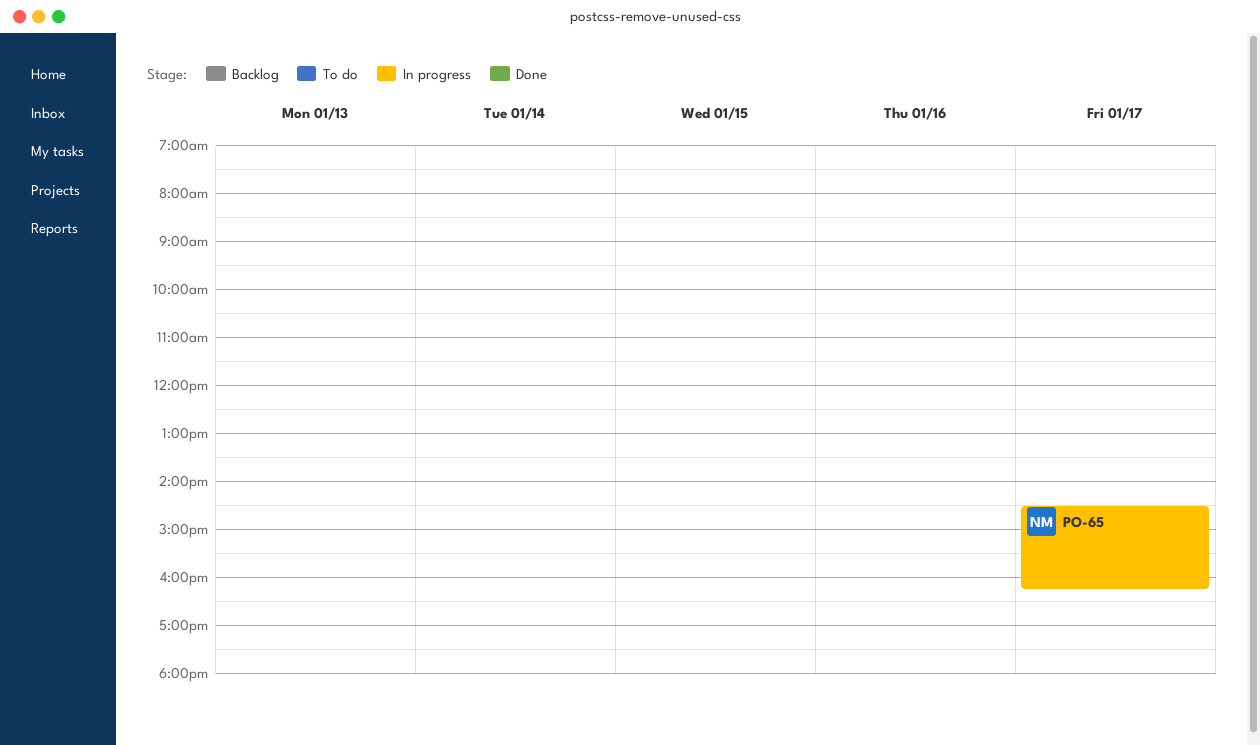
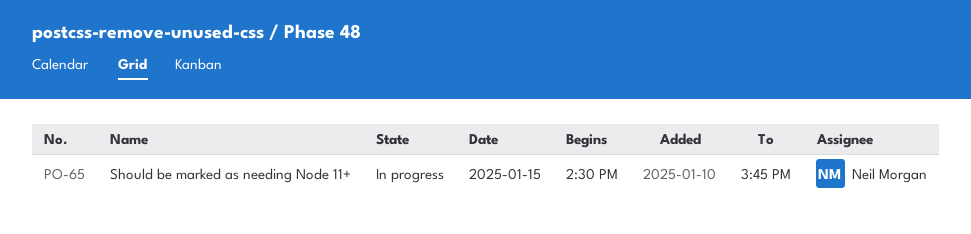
PO-65, day: Jan 17 -> Jan 15
PO-65, ends: 16:15 -> 15:45

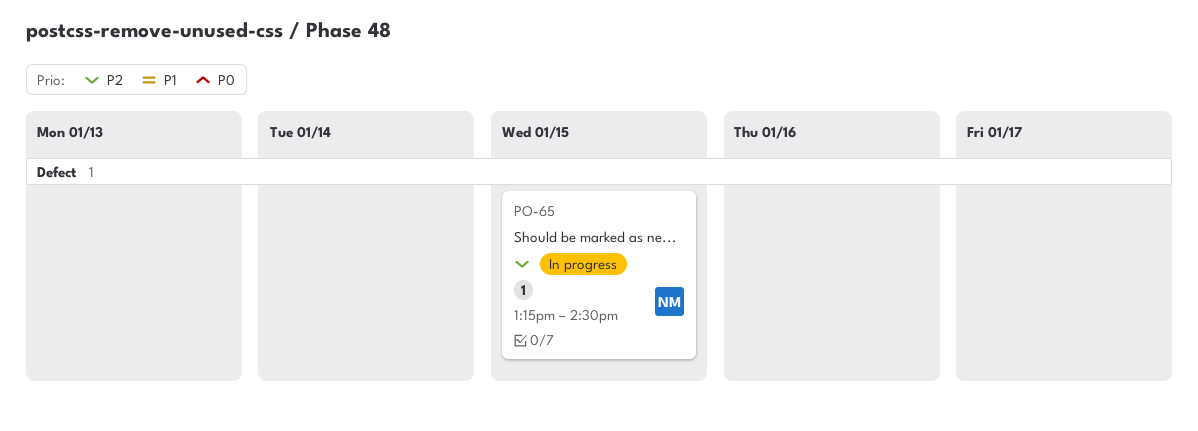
PO-65, begins: 14:30 -> 13:15
PO-65, ends: 15:45 -> 14:30

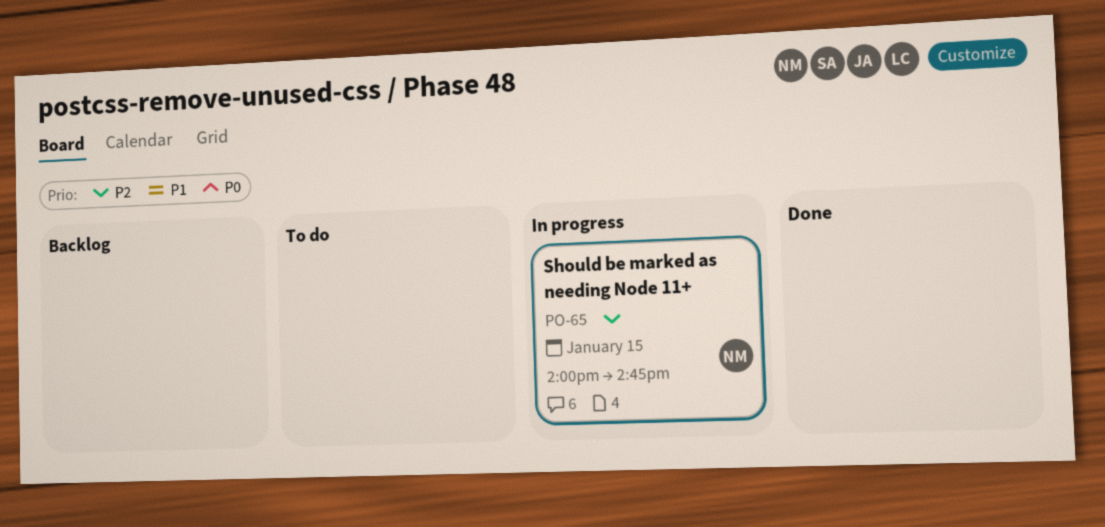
PO-65, begins: 13:15 -> 14:00
PO-65, ends: 14:30 -> 14:45

